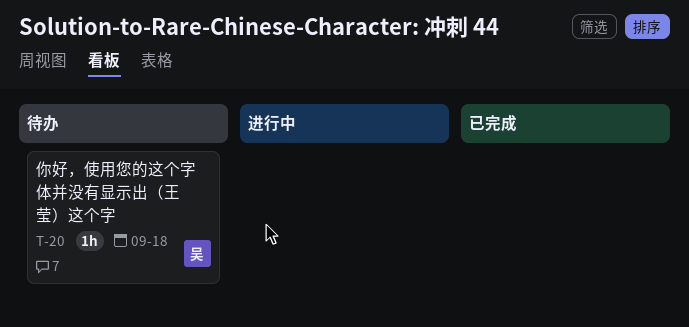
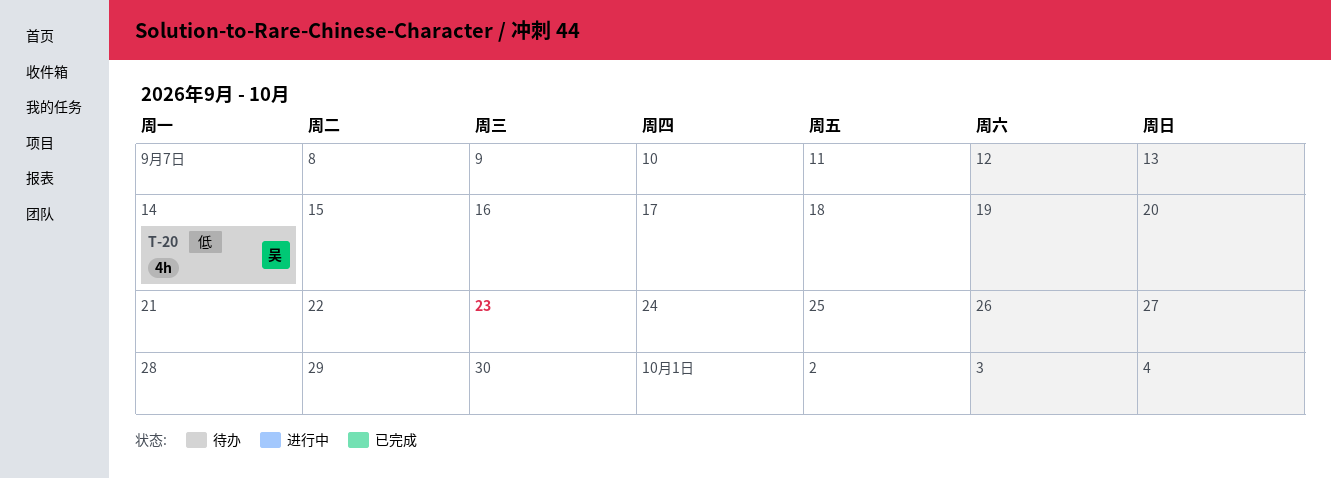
T-20, estimate: 1h -> 4h
T-20, due: Sep 18 -> Sep 14

